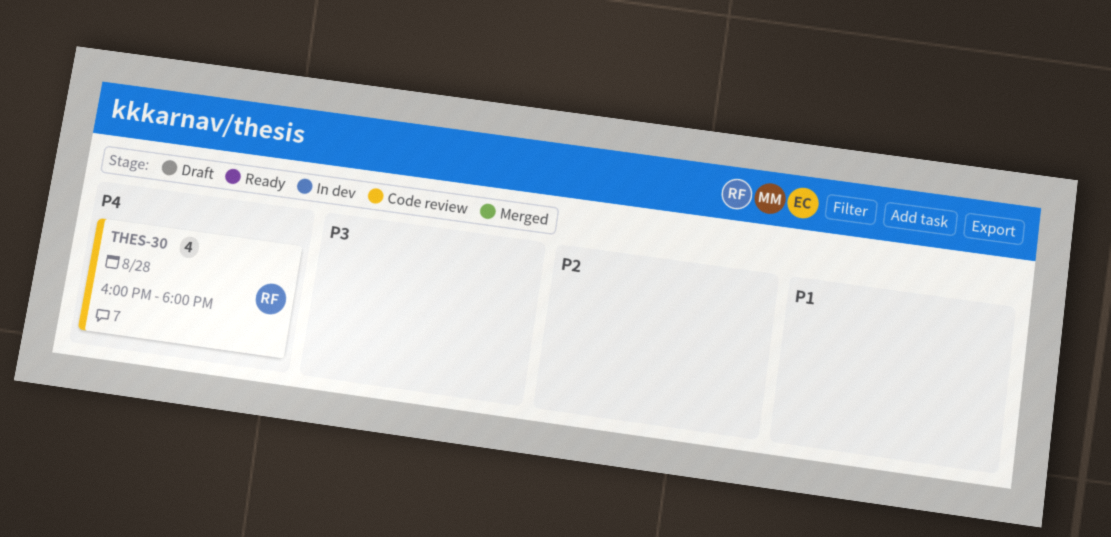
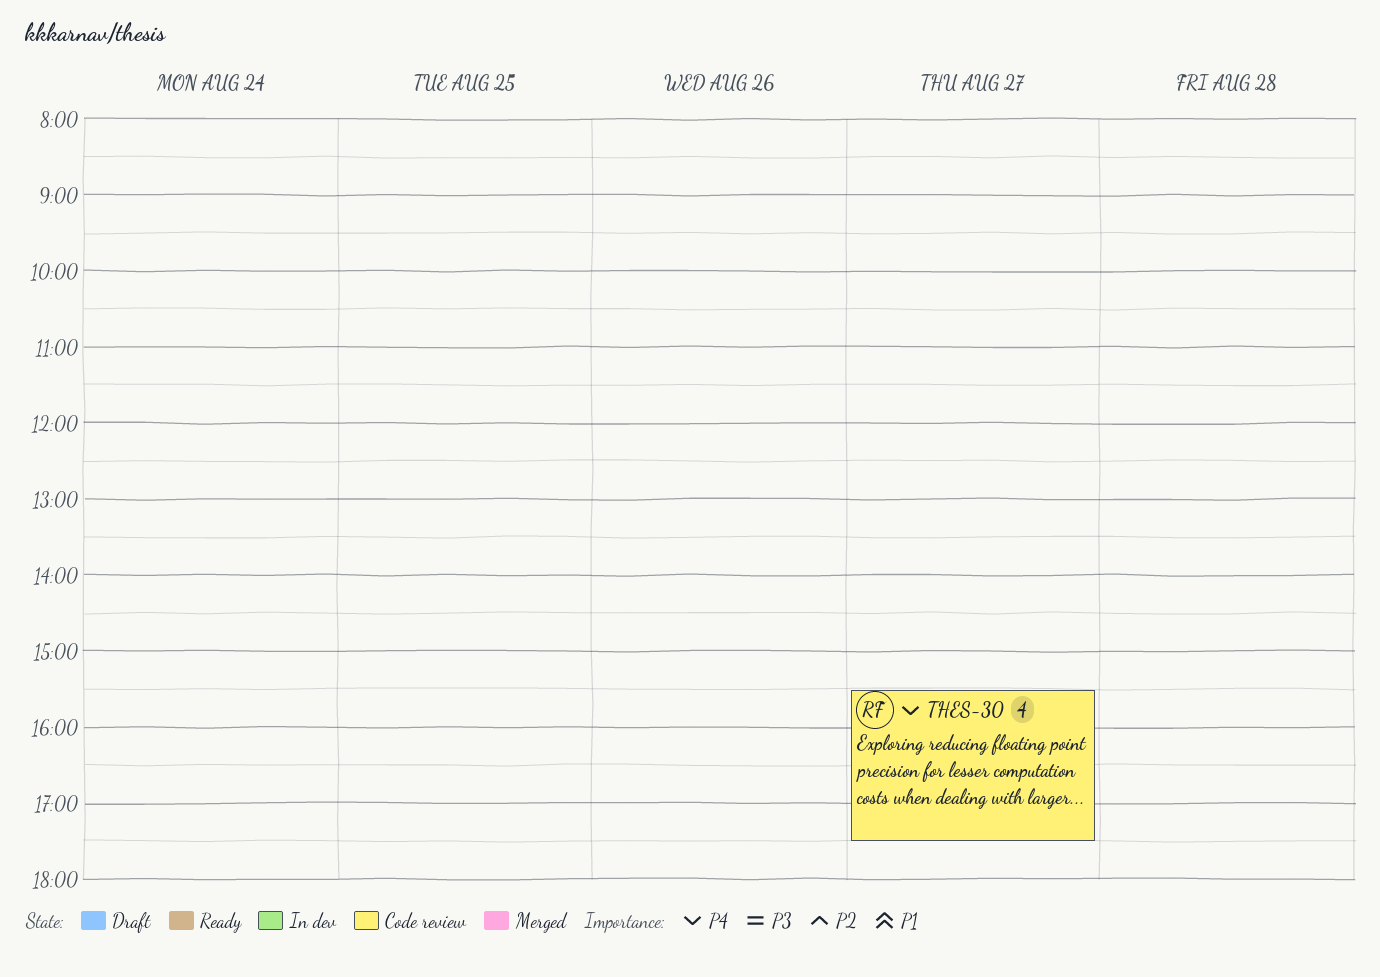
THES-30, day: Aug 28 -> Aug 27
THES-30, begins: 16:00 -> 15:30
THES-30, ends: 18:00 -> 17:30

